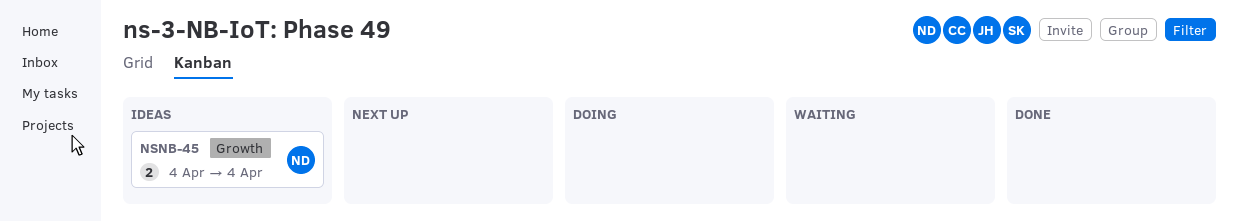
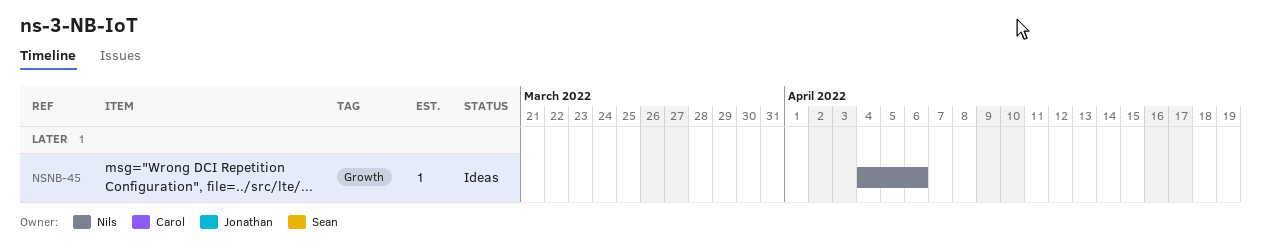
NSNB-45, estimate: 2 -> 1
NSNB-45, due: Apr 4 -> Apr 6

